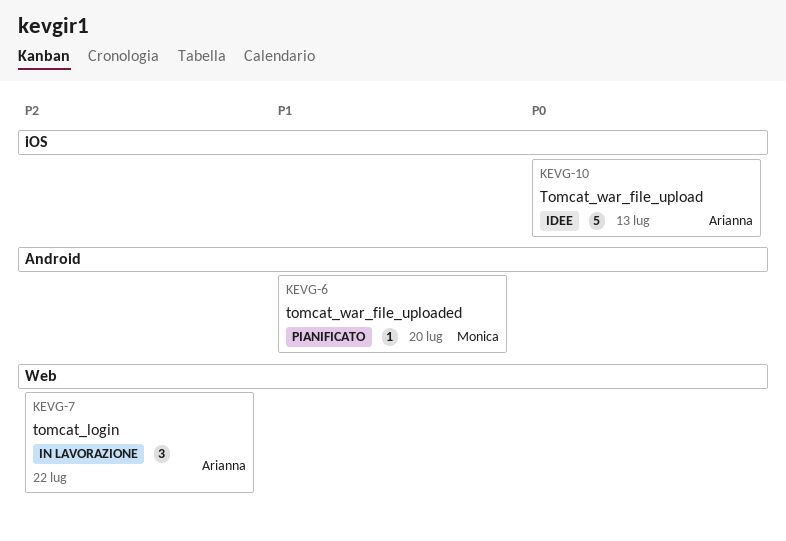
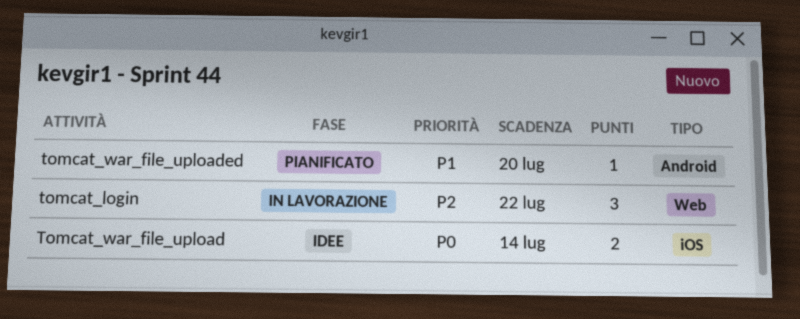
Tomcat_war_file_upload, estimate: 5 -> 2
Tomcat_war_file_upload, due: Jul 13 -> Jul 14

